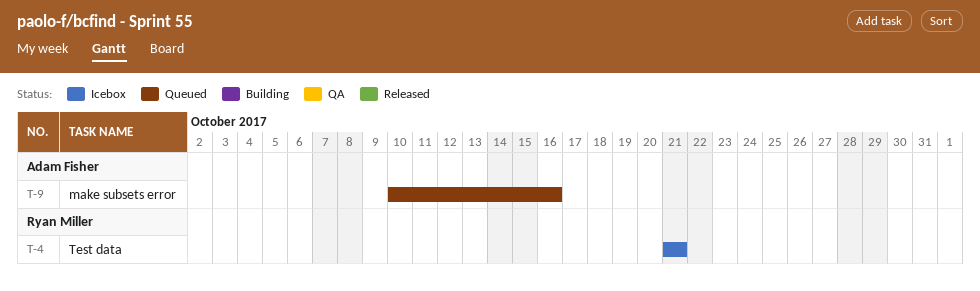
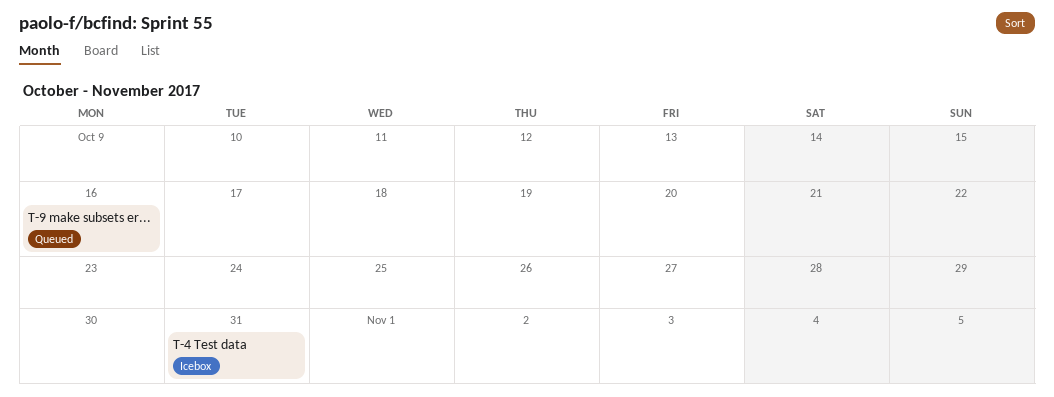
T-4, due: Oct 21 -> Oct 31

